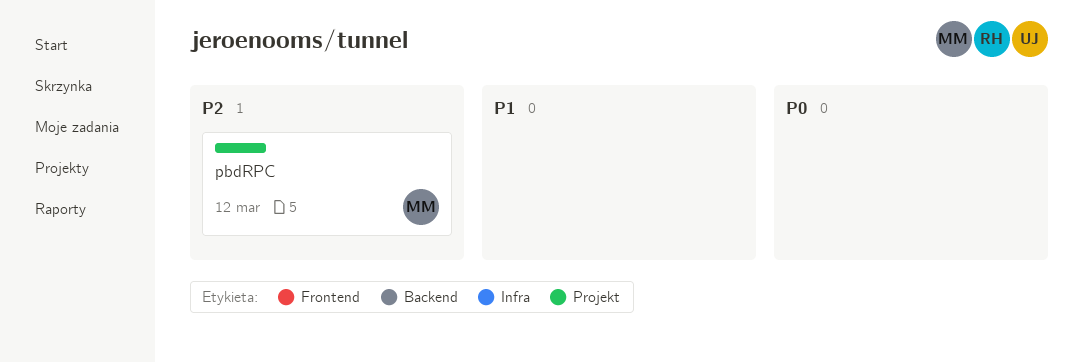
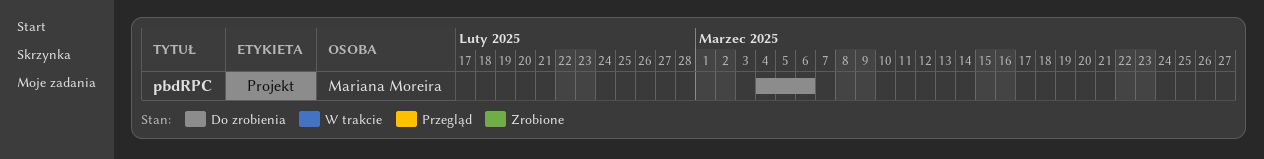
pbdRPC, due: Mar 12 -> Mar 6

